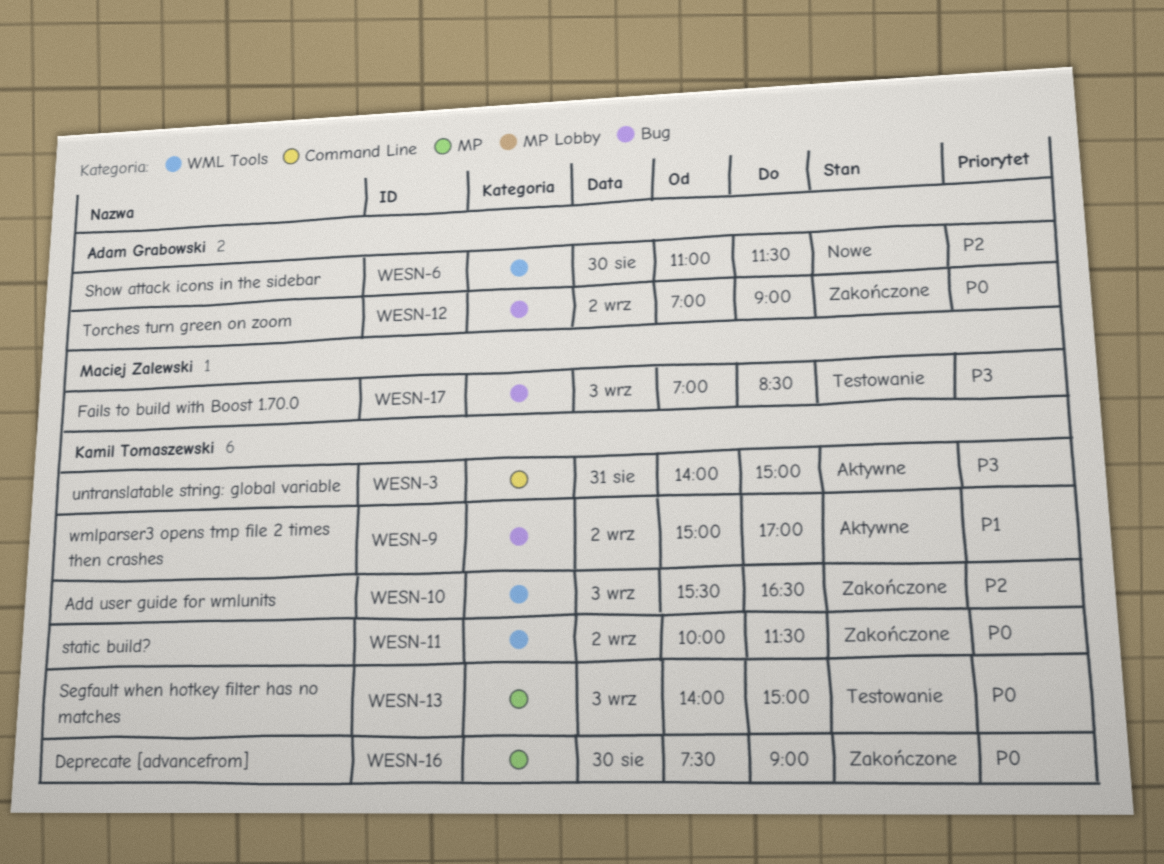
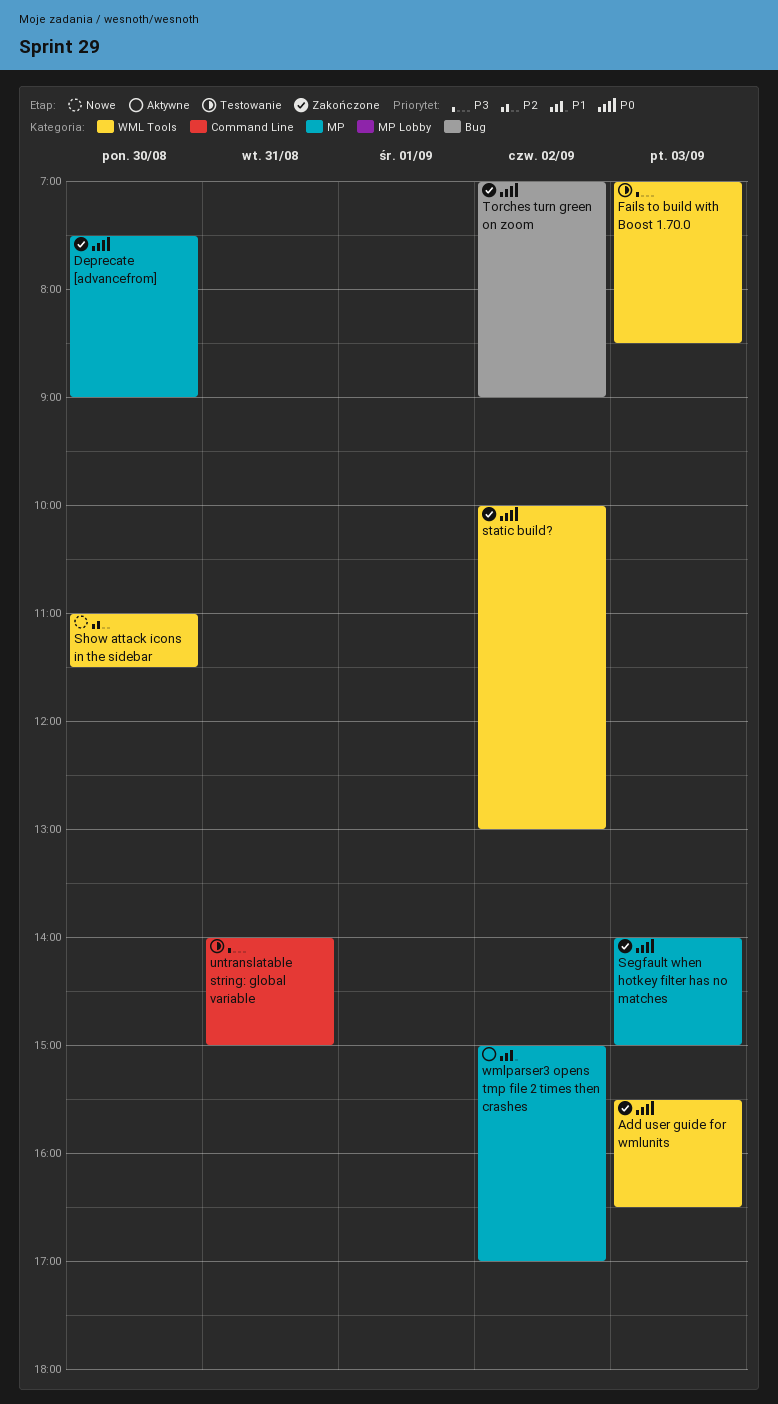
Add user guide for wmlunits, priority: P2 -> P0
Fails to build with Boost 1.70.0, label: Bug -> WML Tools
Segfault when hotkey filter has no matches, status: Testowanie -> Zakończone
static build?, ends: 11:30 -> 13:00
untranslatable string: global variable, status: Aktywne -> Testowanie
wmlparser3 opens tmp file 2 times then crashes, label: Bug -> MP

